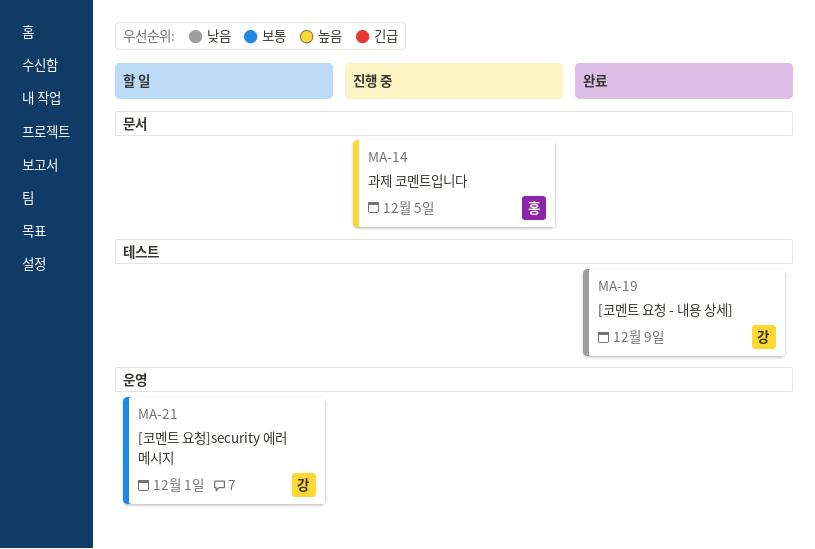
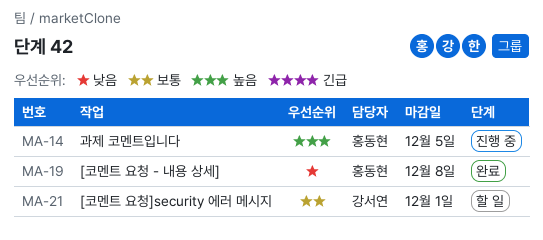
MA-19, owner: 강서연 -> 홍동현
MA-19, due: Dec 9 -> Dec 8

